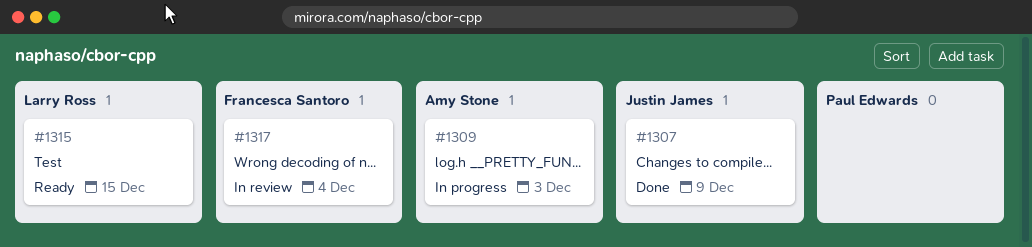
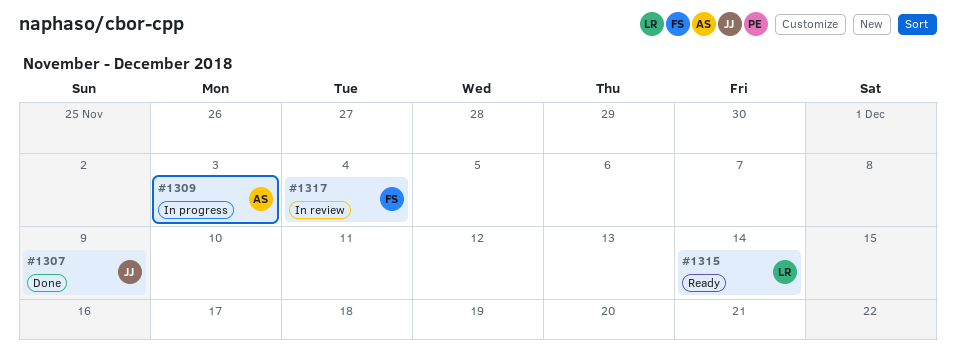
#1315, due: Dec 15 -> Dec 14

